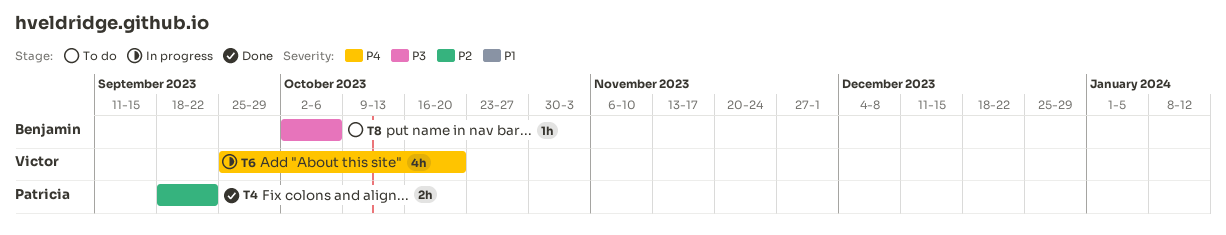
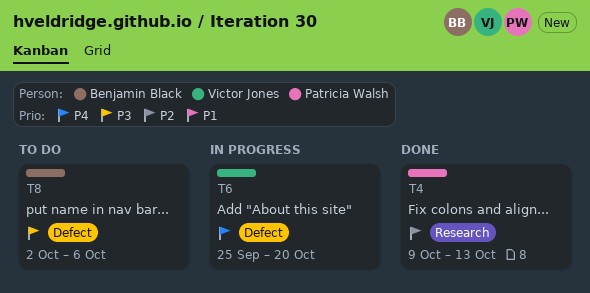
T4, start: Sep 18 -> Oct 9
T4, due: Sep 22 -> Oct 13

